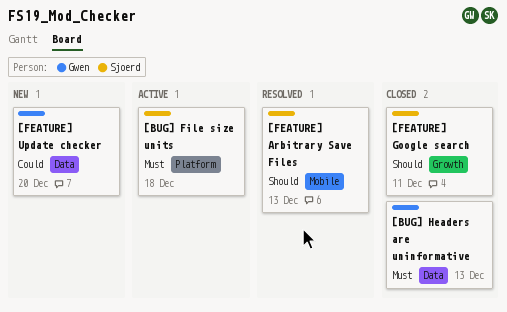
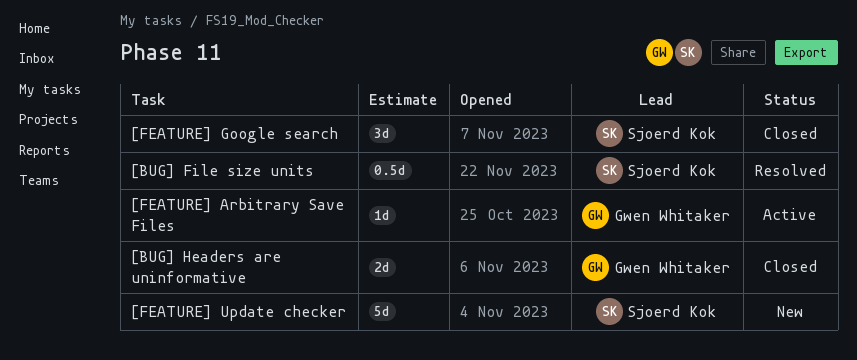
[BUG] File size units, status: Active -> Resolved
[FEATURE] Arbitrary Save Files, status: Resolved -> Active
[FEATURE] Arbitrary Save Files, owner: Sjoerd Kok -> Gwen Whitaker
[FEATURE] Update checker, owner: Gwen Whitaker -> Sjoerd Kok

